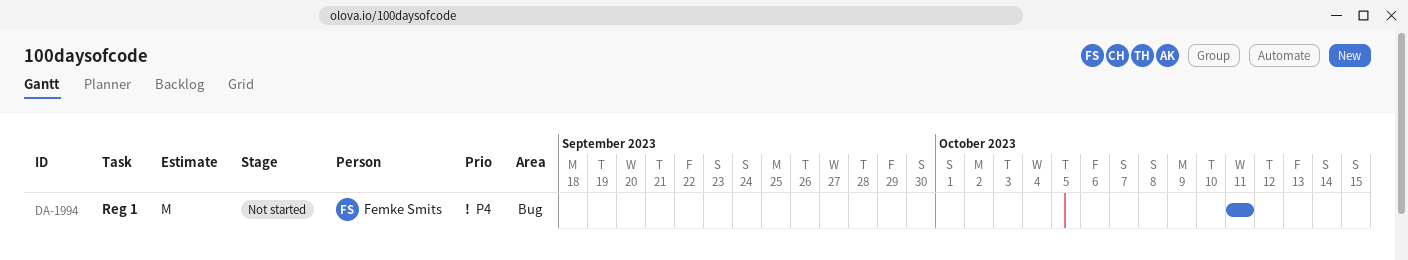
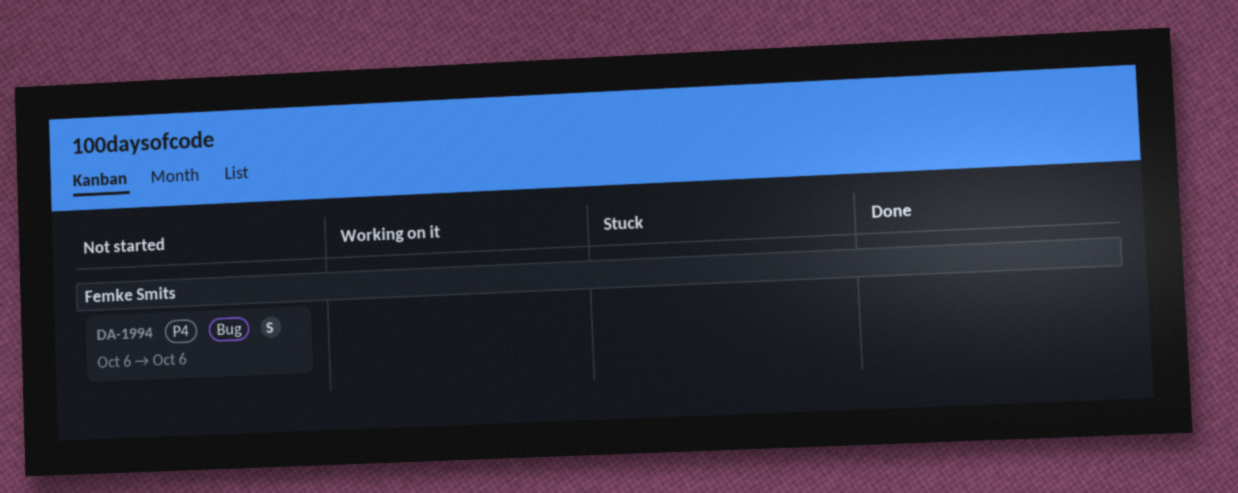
DA-1994, estimate: M -> S
DA-1994, start: Oct 11 -> Oct 6
DA-1994, due: Oct 11 -> Oct 6

